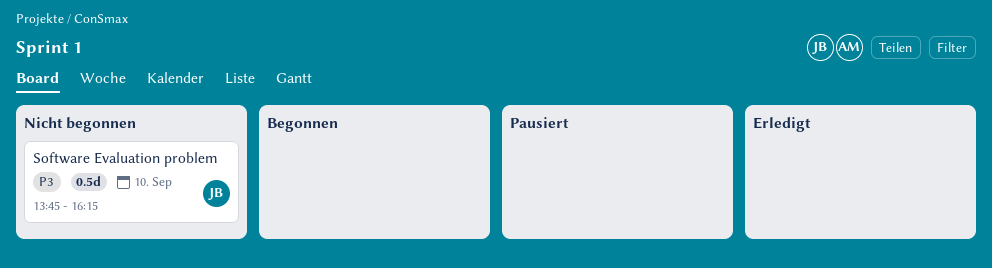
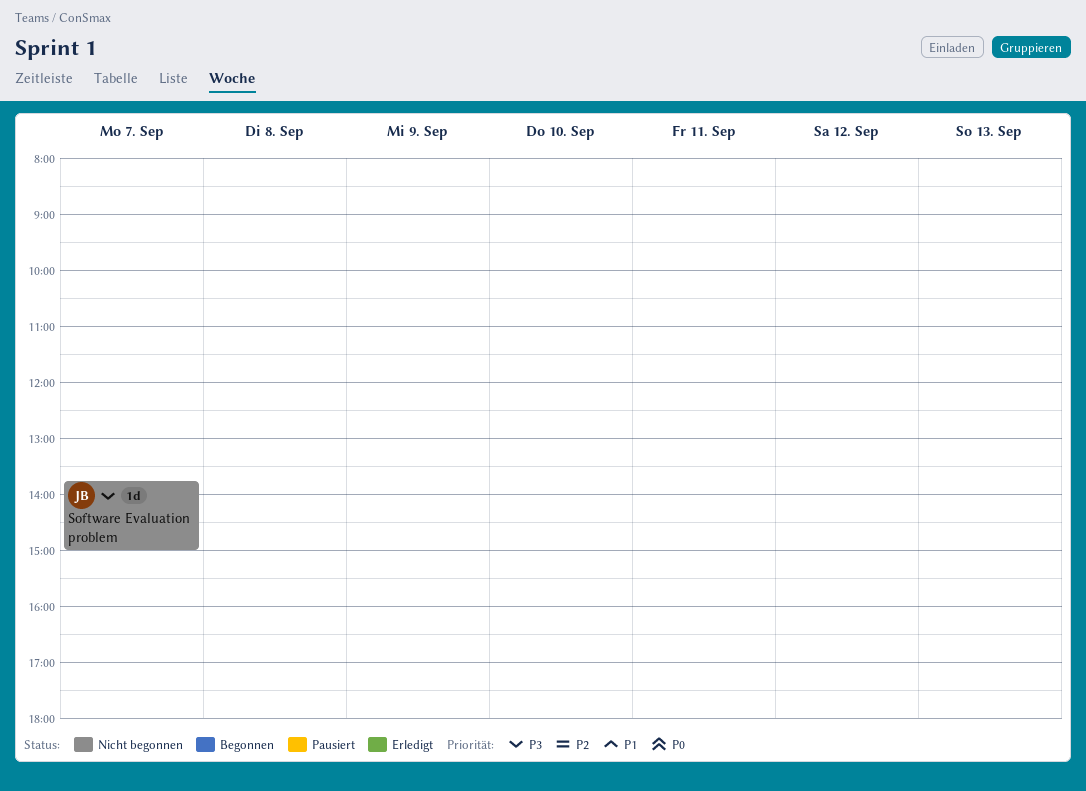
Software Evaluation problem, estimate: 0.5d -> 1d
Software Evaluation problem, day: Sep 10 -> Sep 7
Software Evaluation problem, ends: 16:15 -> 15:00

